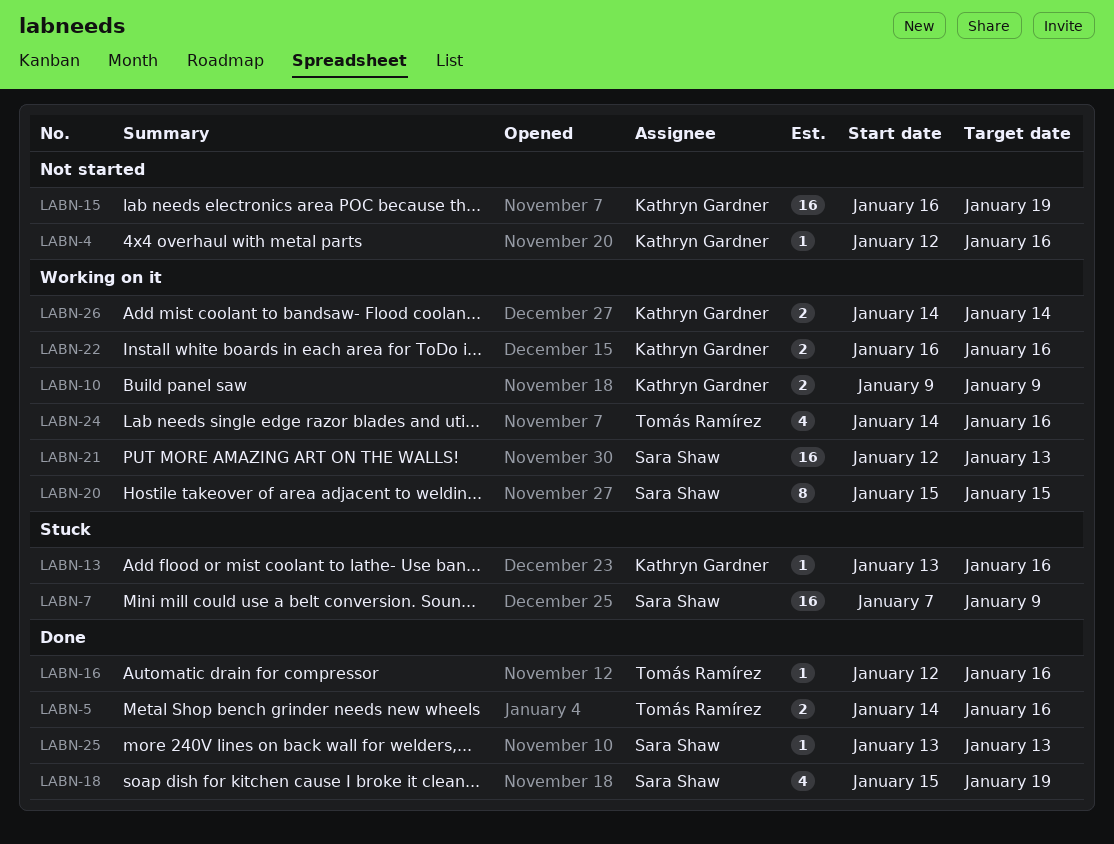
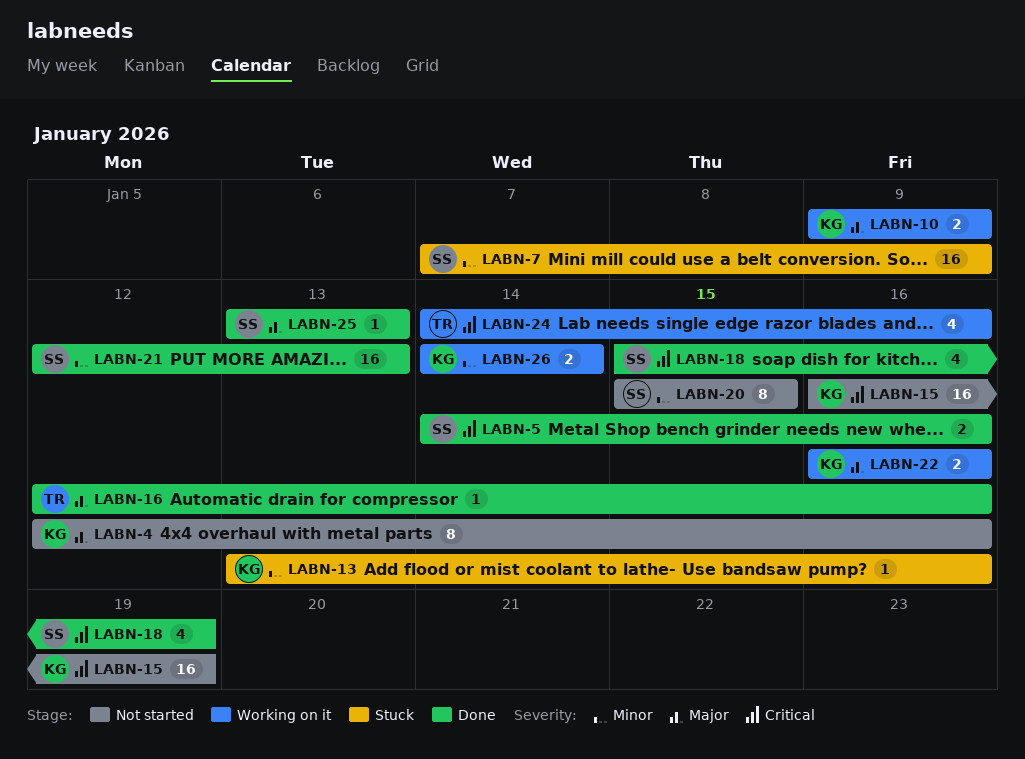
LABN-4, estimate: 1 -> 8
LABN-5, owner: Tomás Ramírez -> Sara Shaw
LABN-20, status: Working on it -> Not started
LABN-21, status: Working on it -> Done

